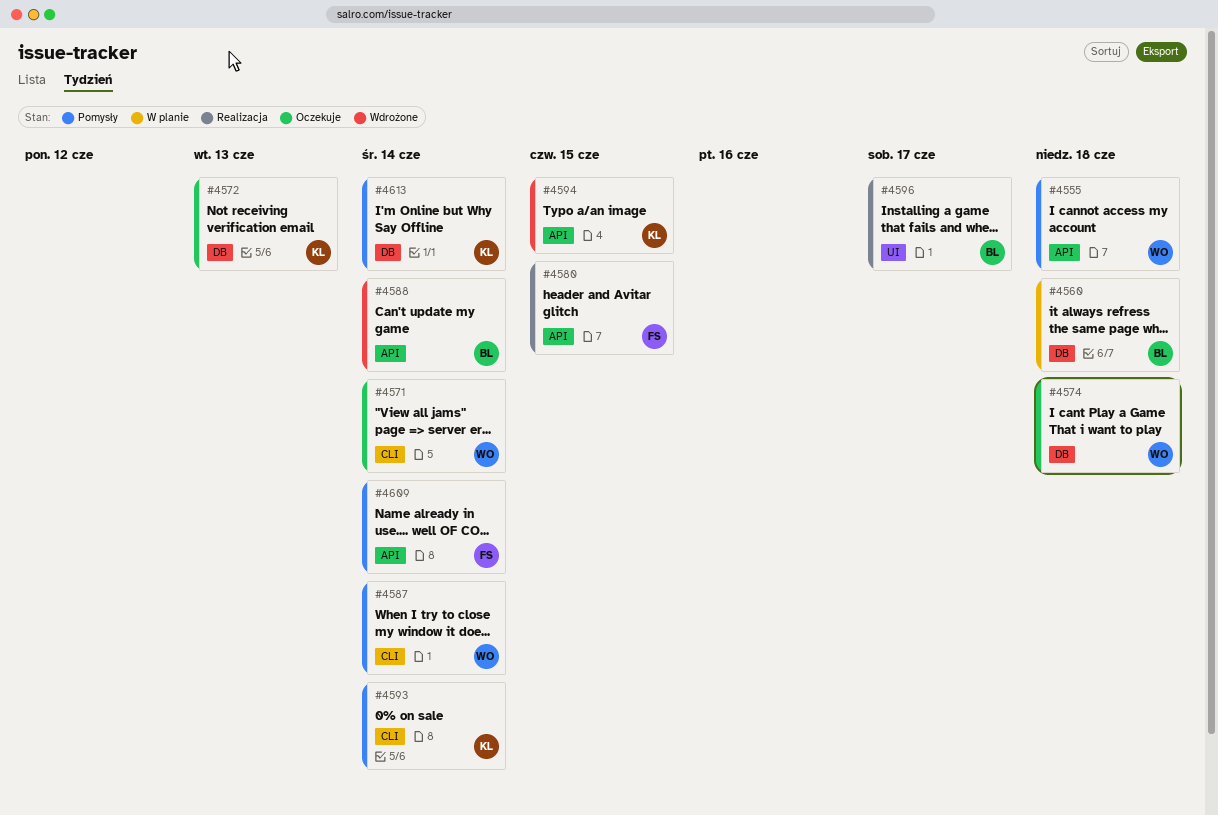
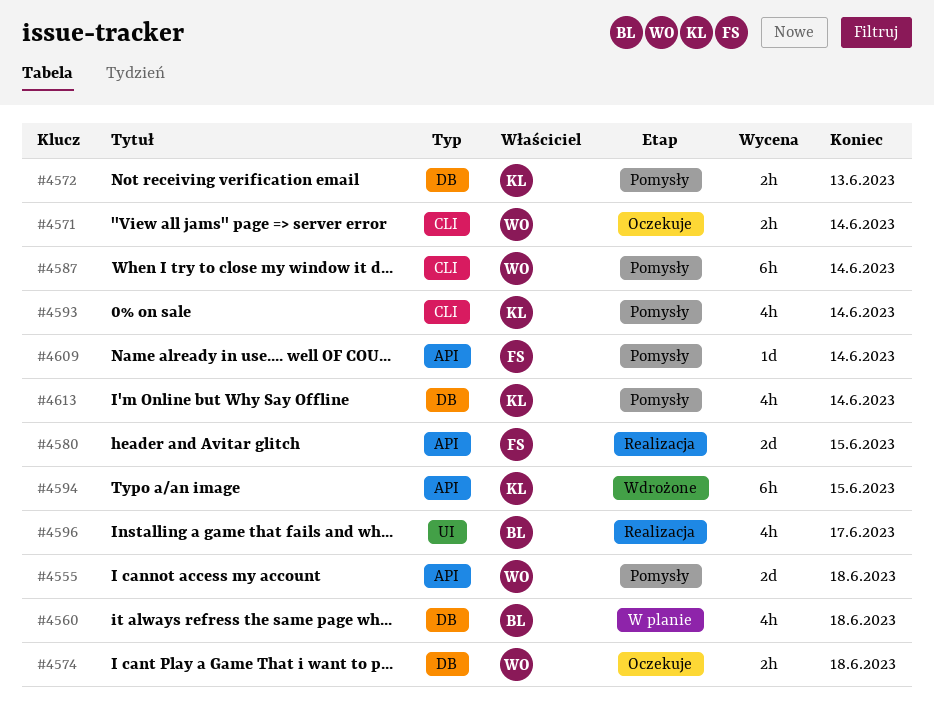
#4572, status: Oczekuje -> Pomysły
#4588: present -> none

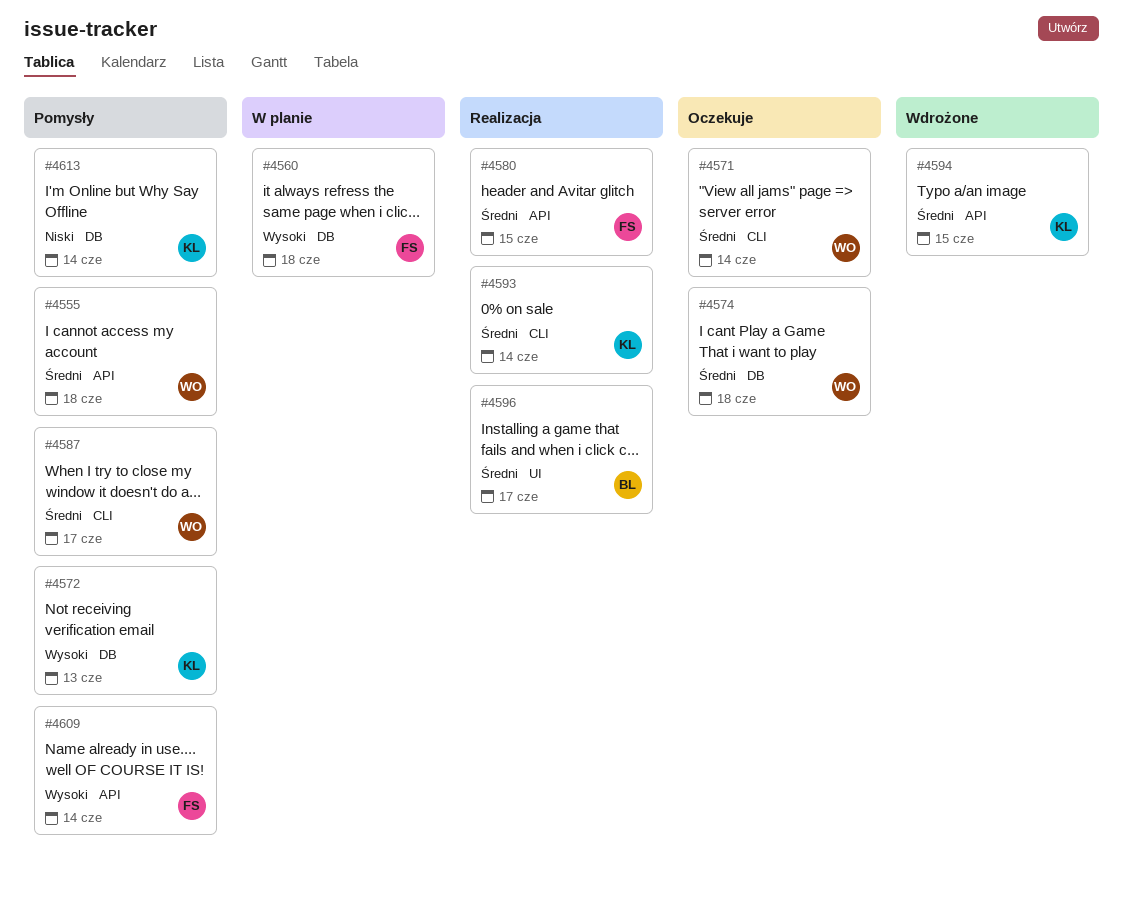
#4560, owner: BL -> FS
#4587, due: Jun 14 -> Jun 17
#4593, status: Pomysły -> Realizacja

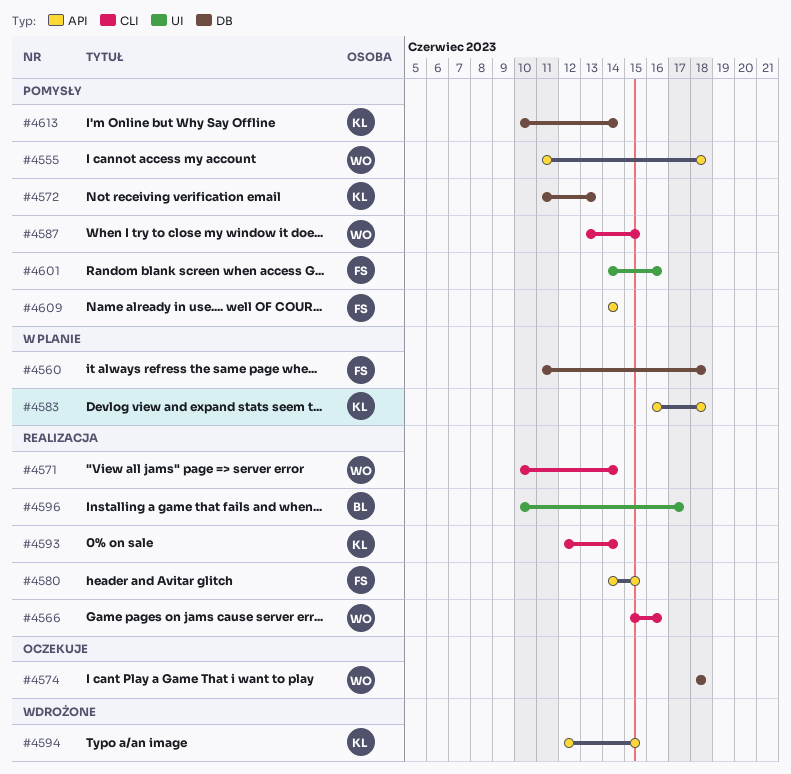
#4566: none -> present
#4571, status: Oczekuje -> Realizacja
#4583: none -> present
#4587, due: Jun 17 -> Jun 15
#4601: none -> present

